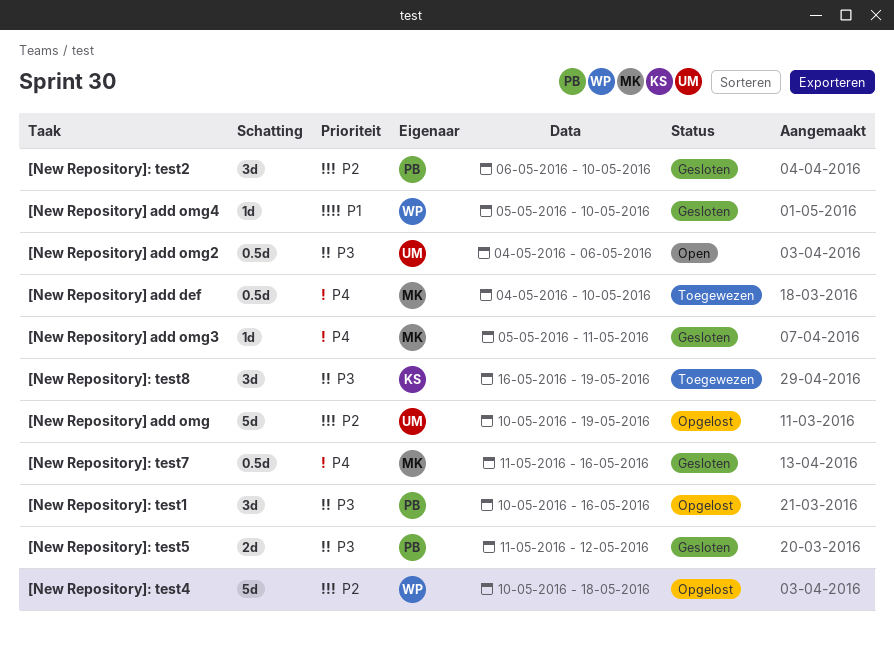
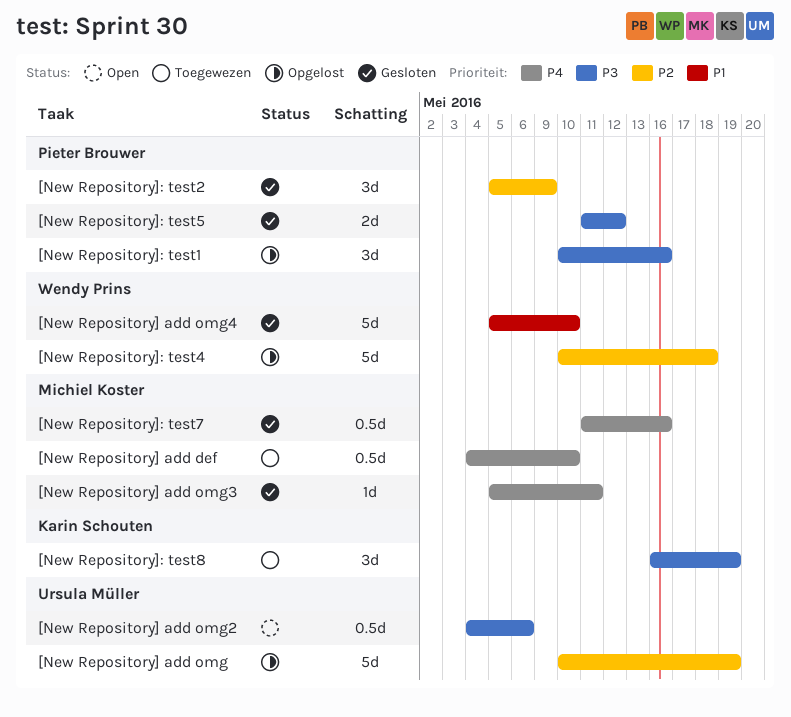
[New Repository] add omg4, estimate: 1d -> 5d
[New Repository]: test2, start: May 6 -> May 5
[New Repository]: test2, due: May 10 -> May 9

